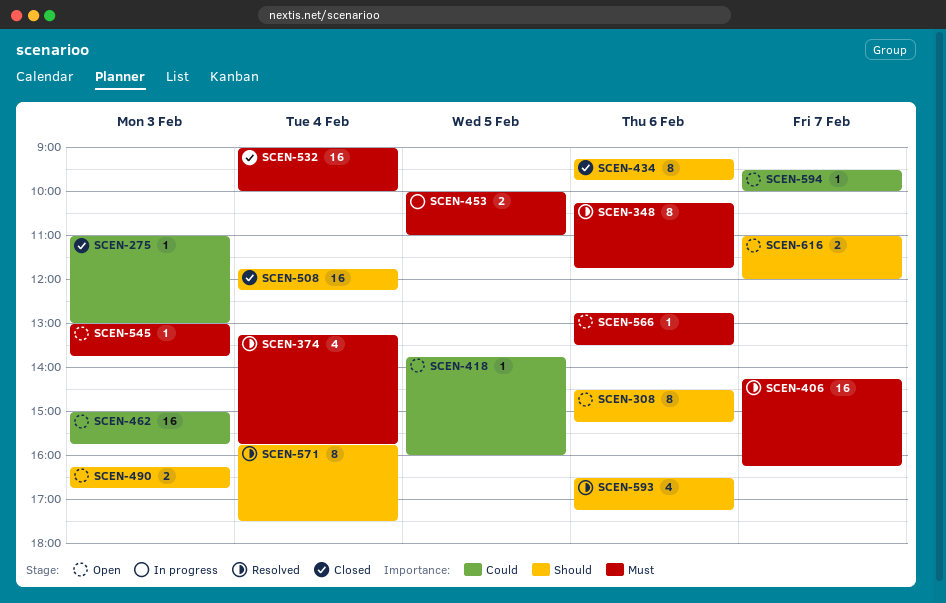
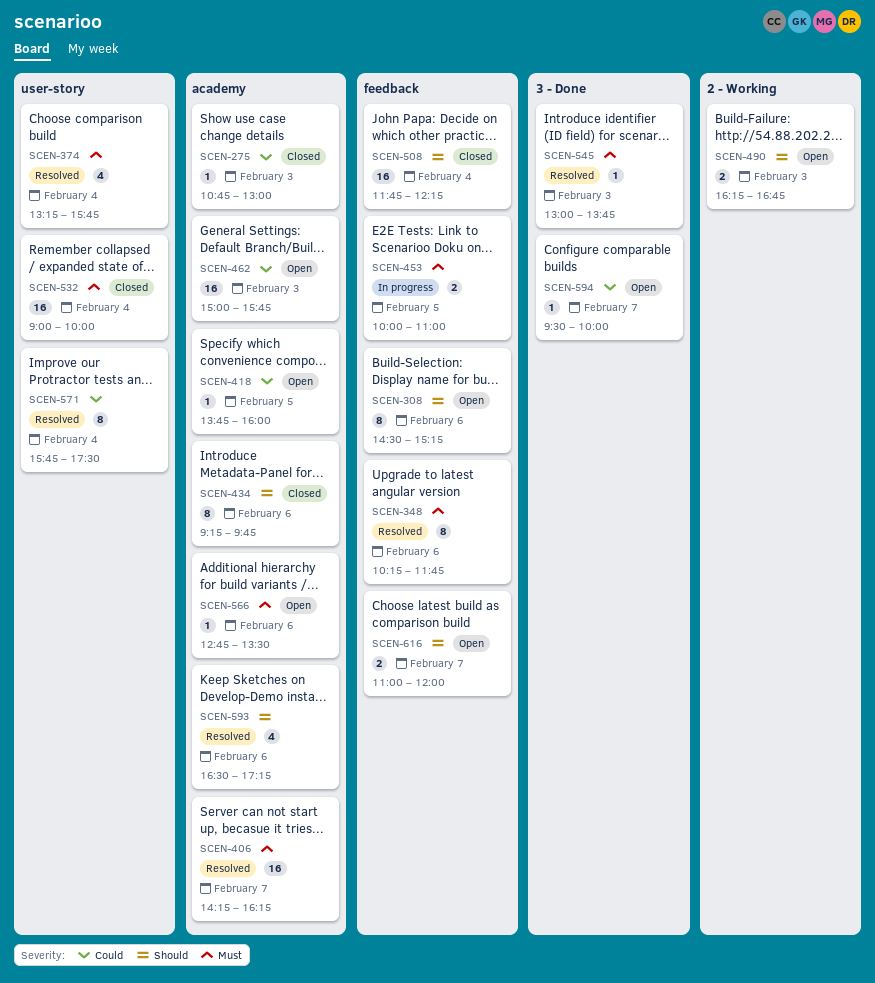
SCEN-275, begins: 11:00 -> 10:45
SCEN-545, status: Open -> Resolved
SCEN-571, priority: Should -> Could

